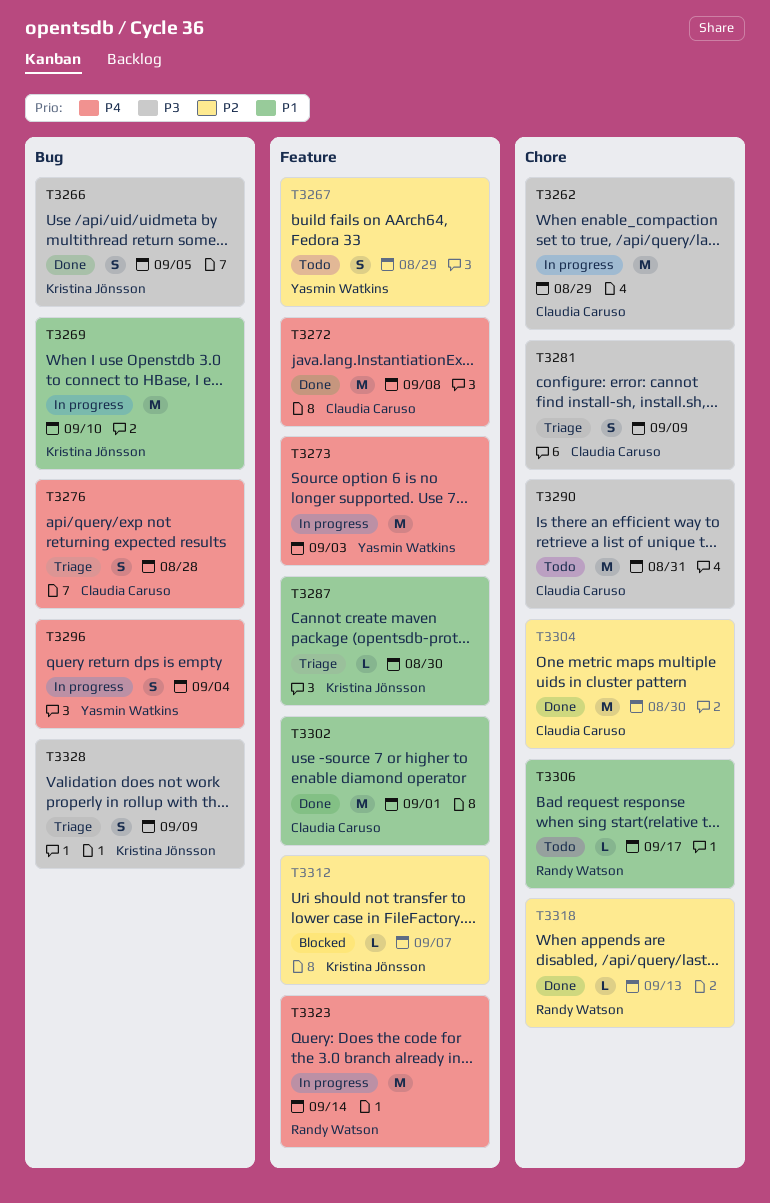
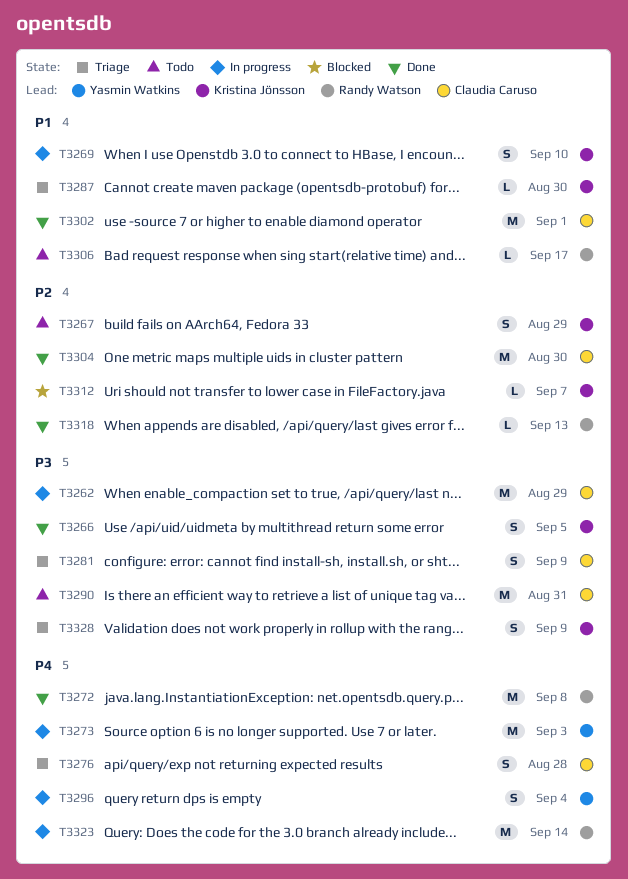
T3267, owner: Yasmin Watkins -> Kristina Jönsson
T3269, estimate: M -> S
T3272, owner: Claudia Caruso -> Randy Watson

